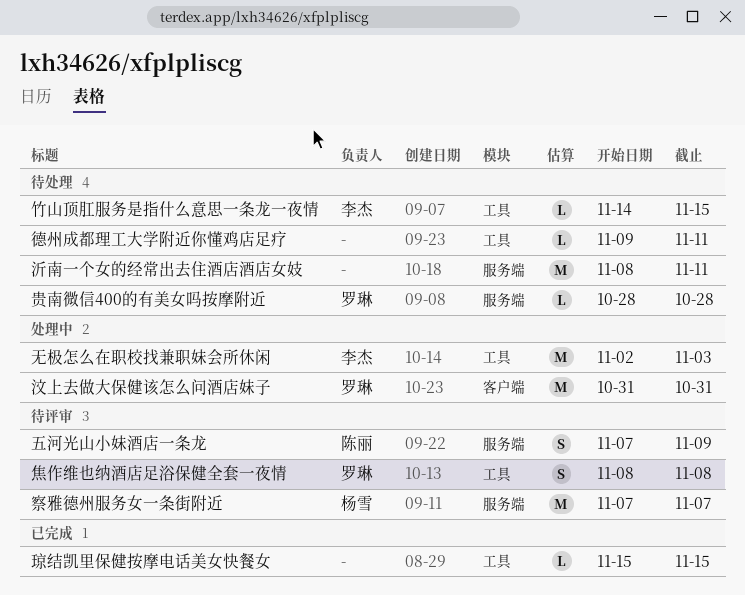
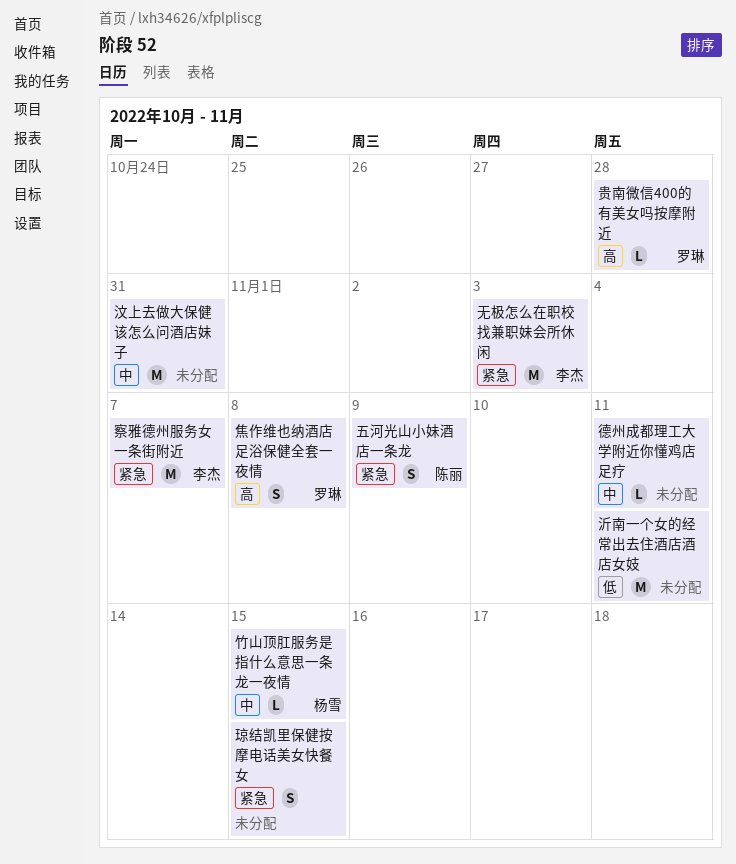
察雅德州服务女一条街附近, owner: 杨雪 -> 李杰
汶上去做大保健该怎么问酒店妹子, owner: 罗琳 -> none
琼结凯里保健按摩电话美女快餐女, estimate: L -> S
竹山顶肛服务是指什么意思一条龙一夜情, owner: 李杰 -> 杨雪

